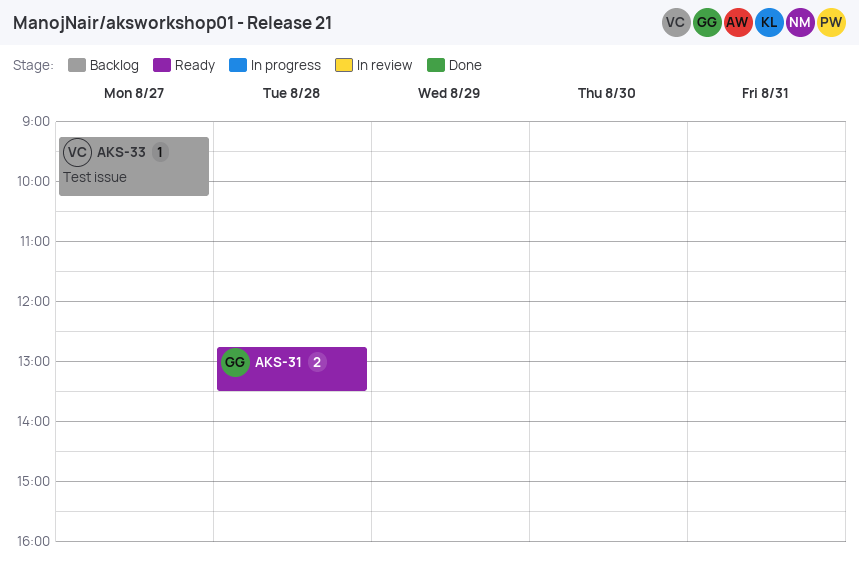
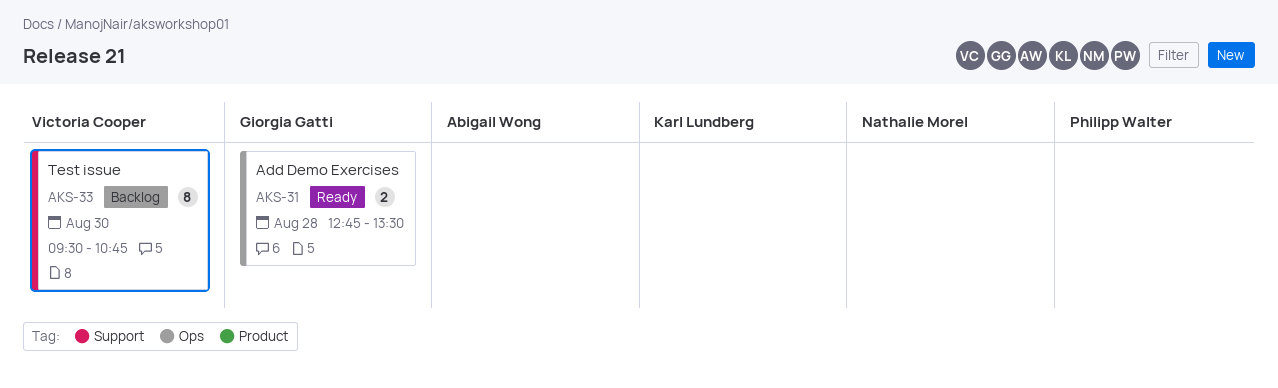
AKS-33, estimate: 1 -> 8
AKS-33, day: Aug 27 -> Aug 30
AKS-33, begins: 09:15 -> 09:30
AKS-33, ends: 10:15 -> 10:45

